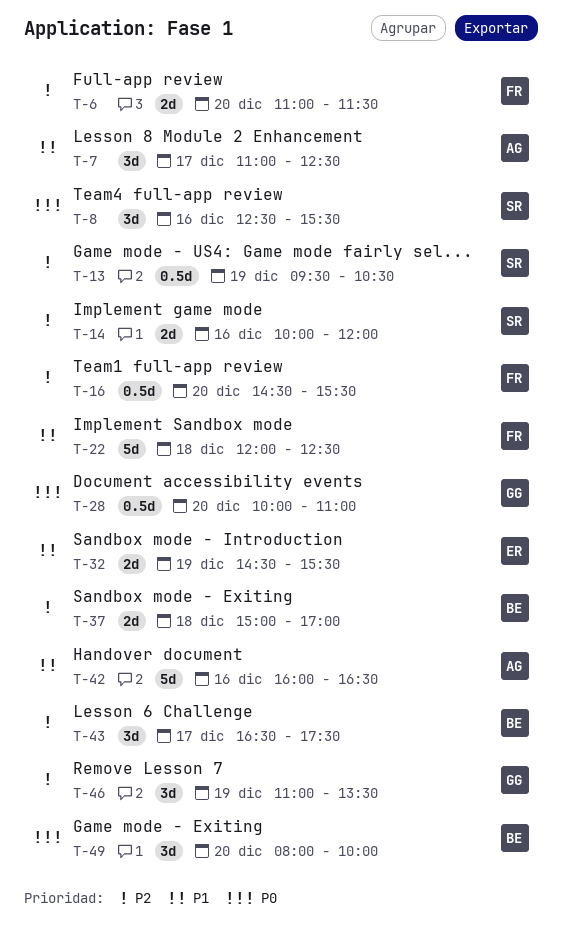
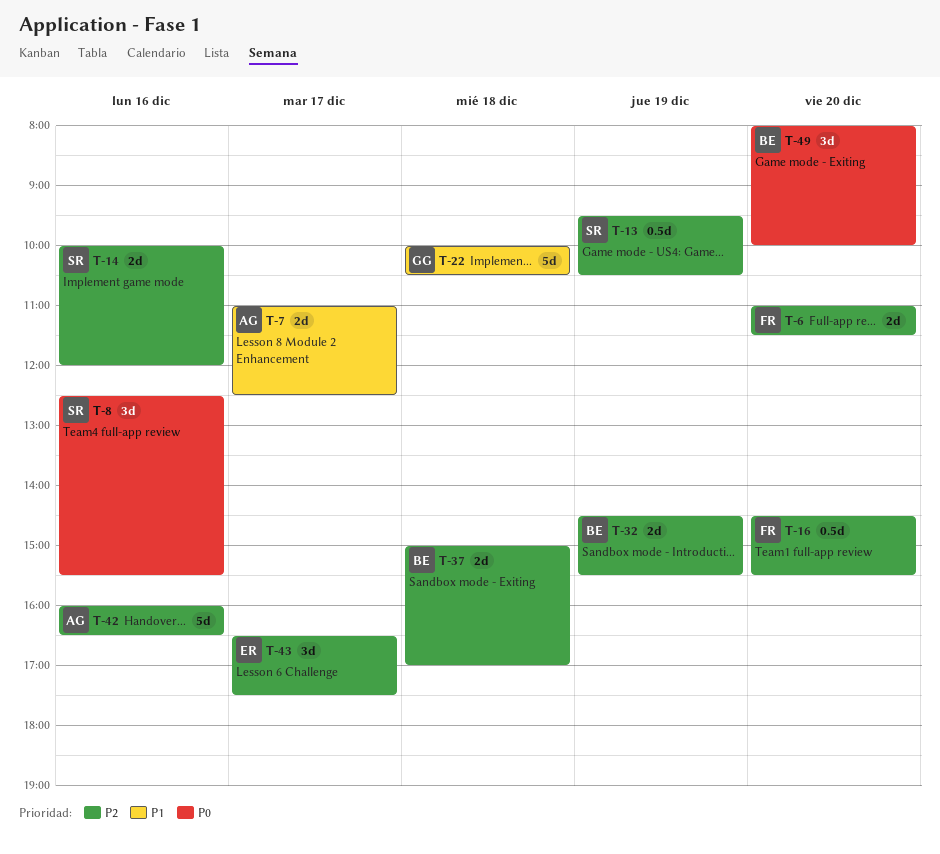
T-7, estimate: 3d -> 2d
T-22, owner: FR -> GG
T-22, begins: 12:00 -> 10:00
T-22, ends: 12:30 -> 10:30
T-28: present -> none
T-32, owner: ER -> BE
T-32, priority: P1 -> P2
T-42, priority: P1 -> P2
T-43, owner: BE -> ER
T-46: present -> none

